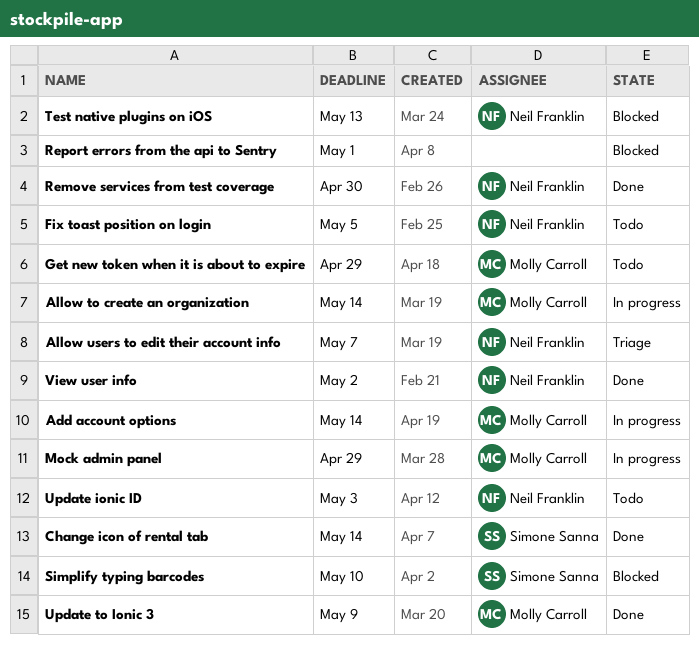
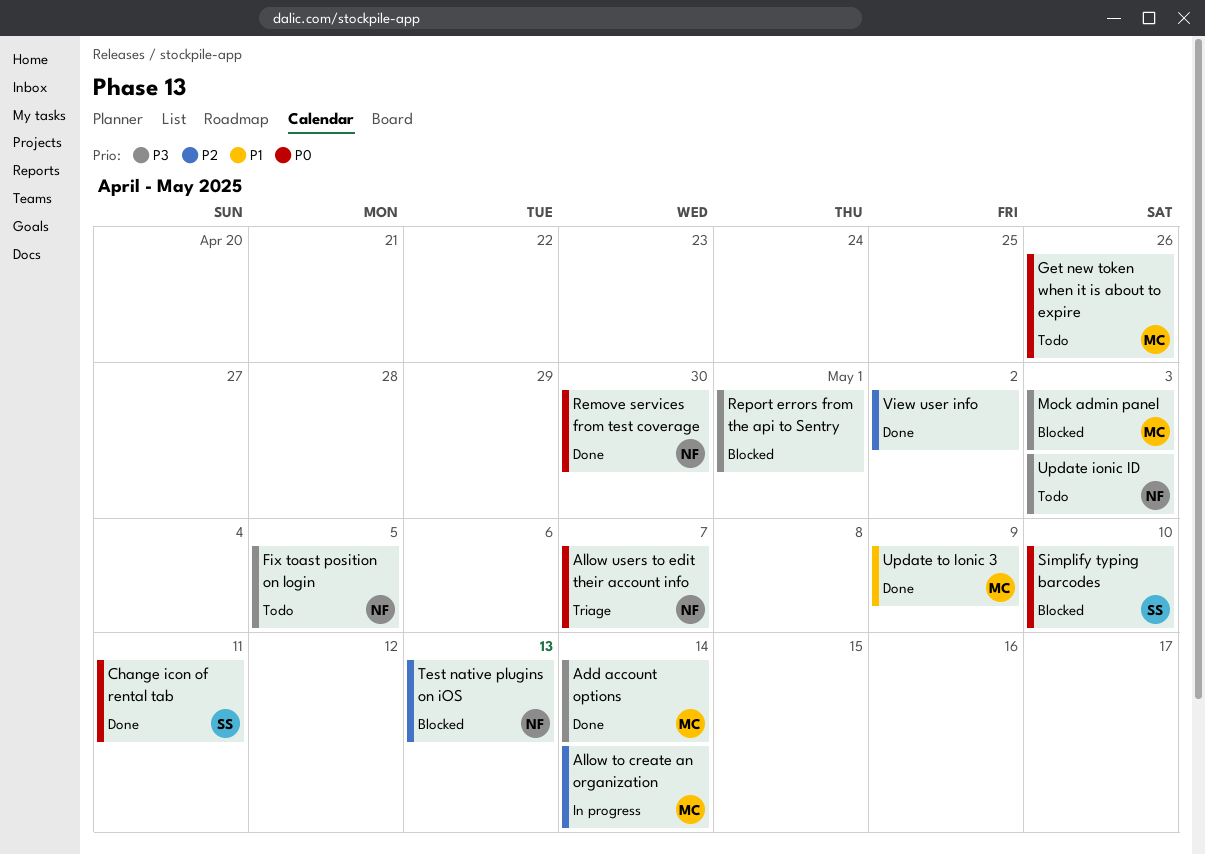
Add account options, status: In progress -> Done
Change icon of rental tab, due: May 14 -> May 11
Get new token when it is about to expire, due: Apr 29 -> Apr 26
Mock admin panel, status: In progress -> Blocked
Mock admin panel, due: Apr 29 -> May 3
View user info, owner: Neil Franklin -> none

